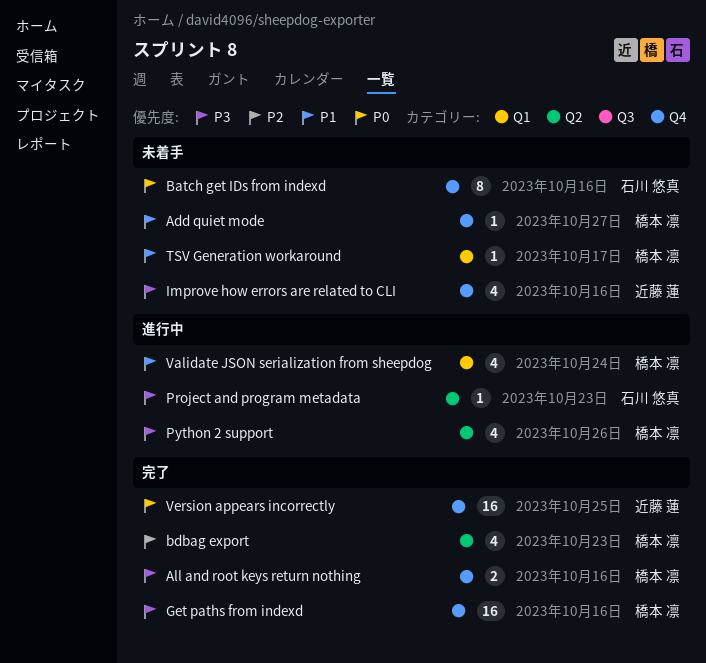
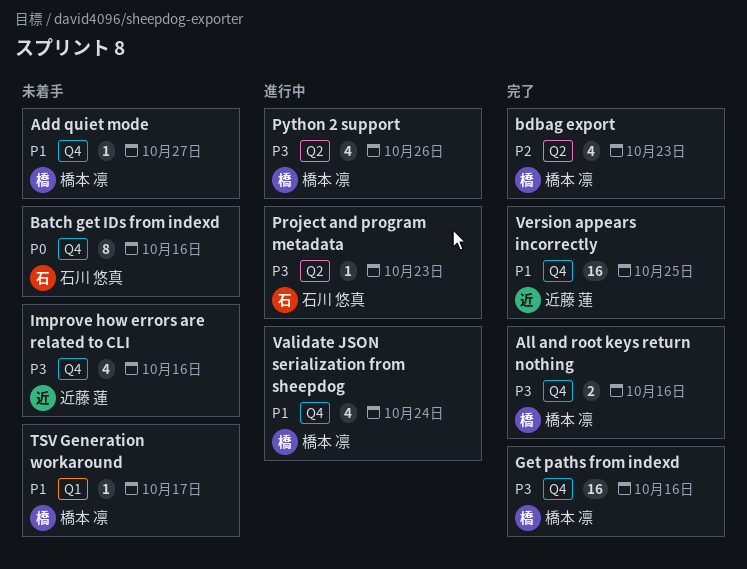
Validate JSON serialization from sheepdog, label: Q1 -> Q4
Version appears incorrectly, priority: P0 -> P1

